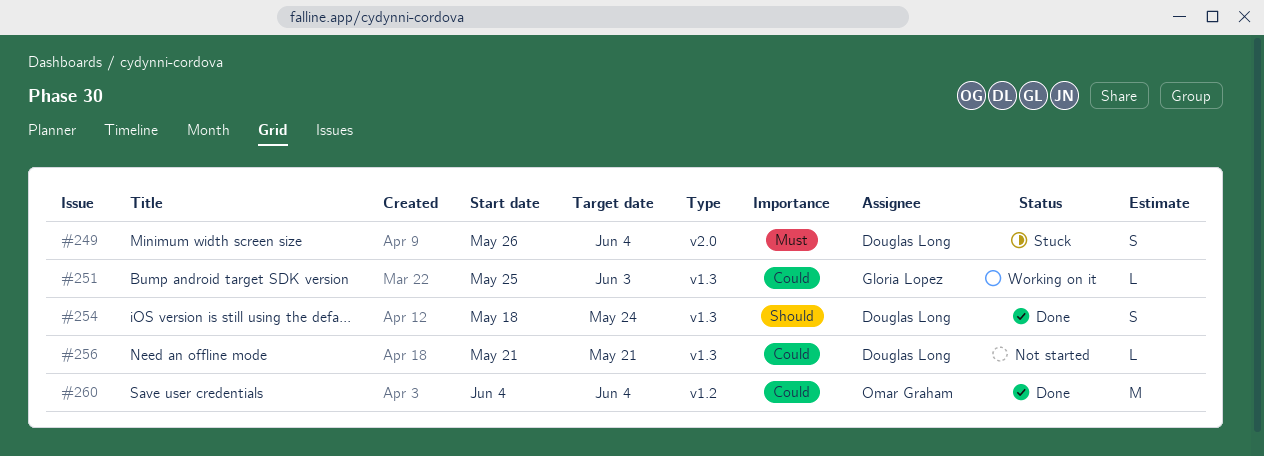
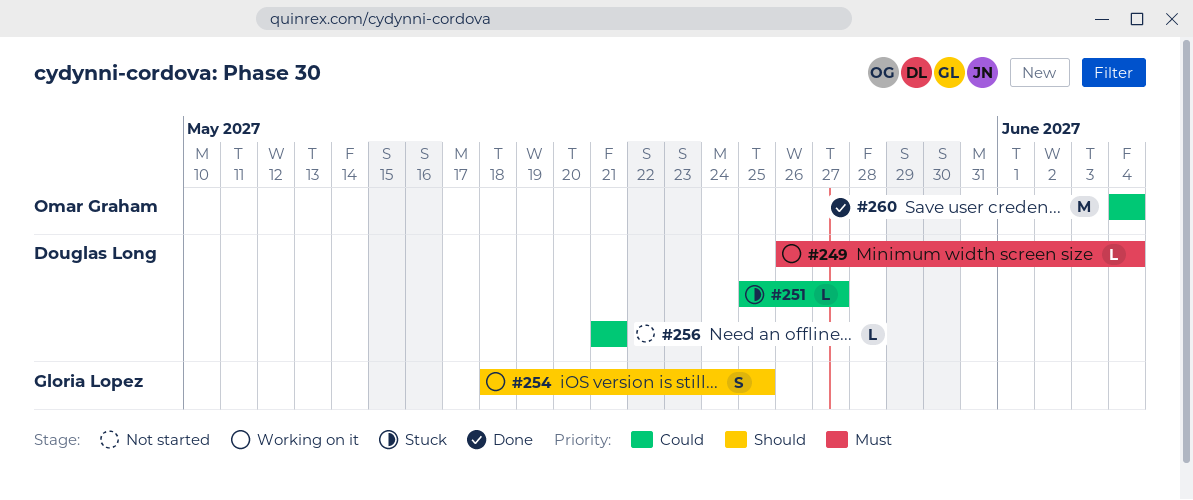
#249, status: Stuck -> Working on it
#249, estimate: S -> L
#251, status: Working on it -> Stuck
#251, owner: Gloria Lopez -> Douglas Long
#251, due: Jun 3 -> May 27
#254, status: Done -> Working on it
#254, owner: Douglas Long -> Gloria Lopez
#254, due: May 24 -> May 25

